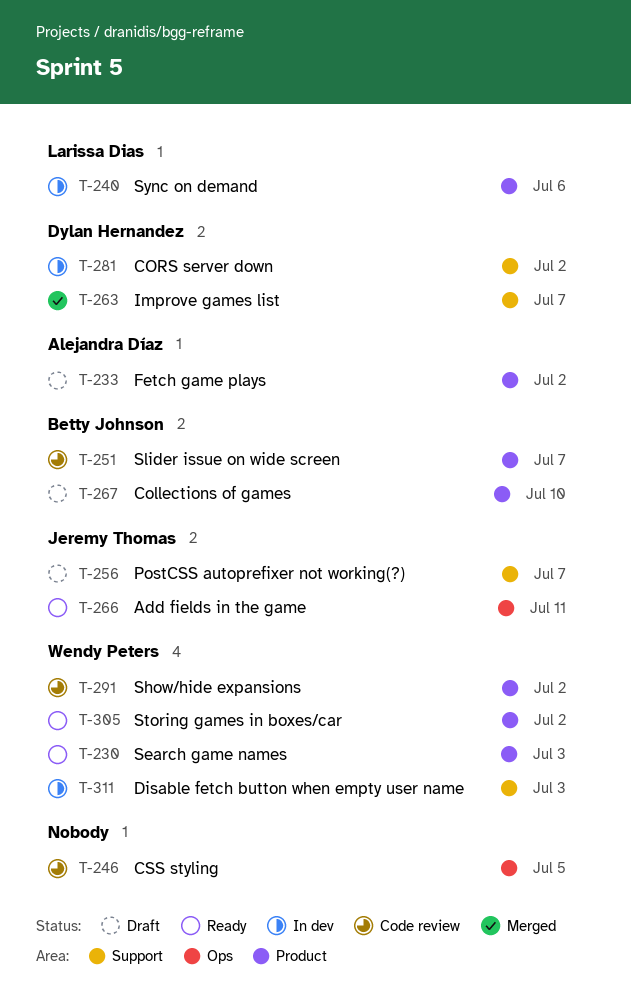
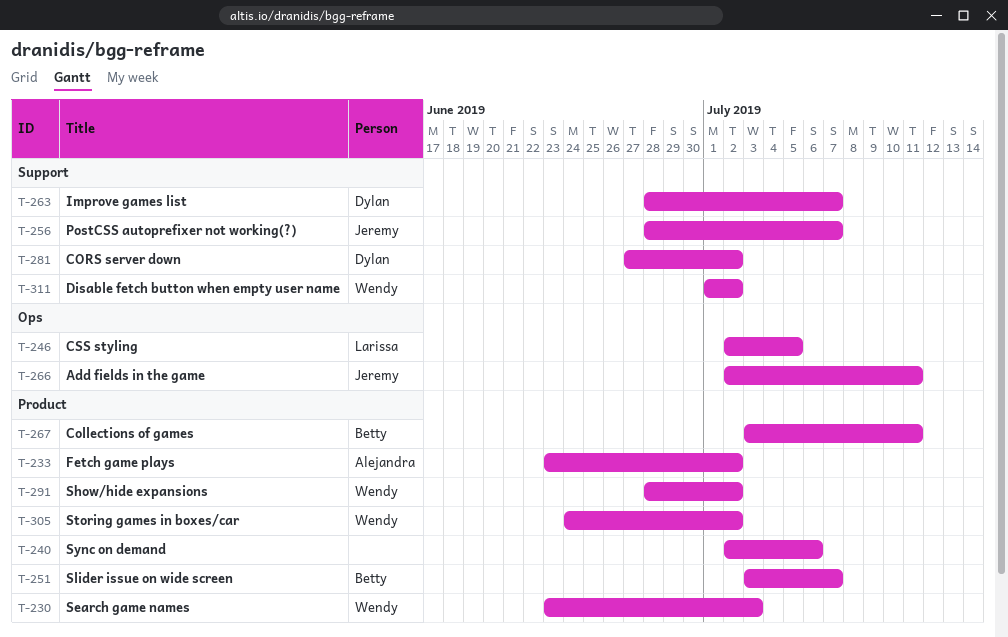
T-240, owner: Larissa Dias -> none
T-246, owner: none -> Larissa Dias
T-267, due: Jul 10 -> Jul 11
T-311, due: Jul 3 -> Jul 2

